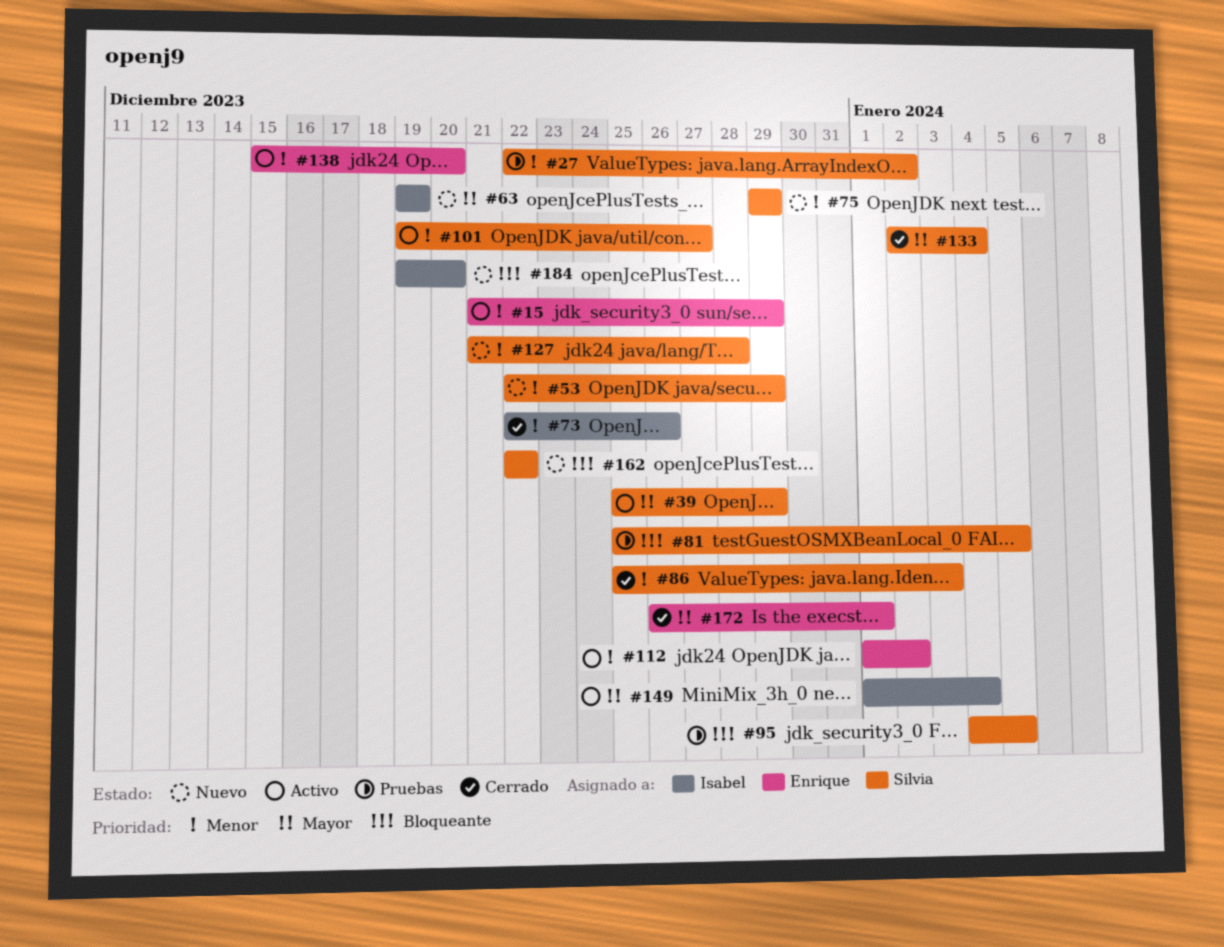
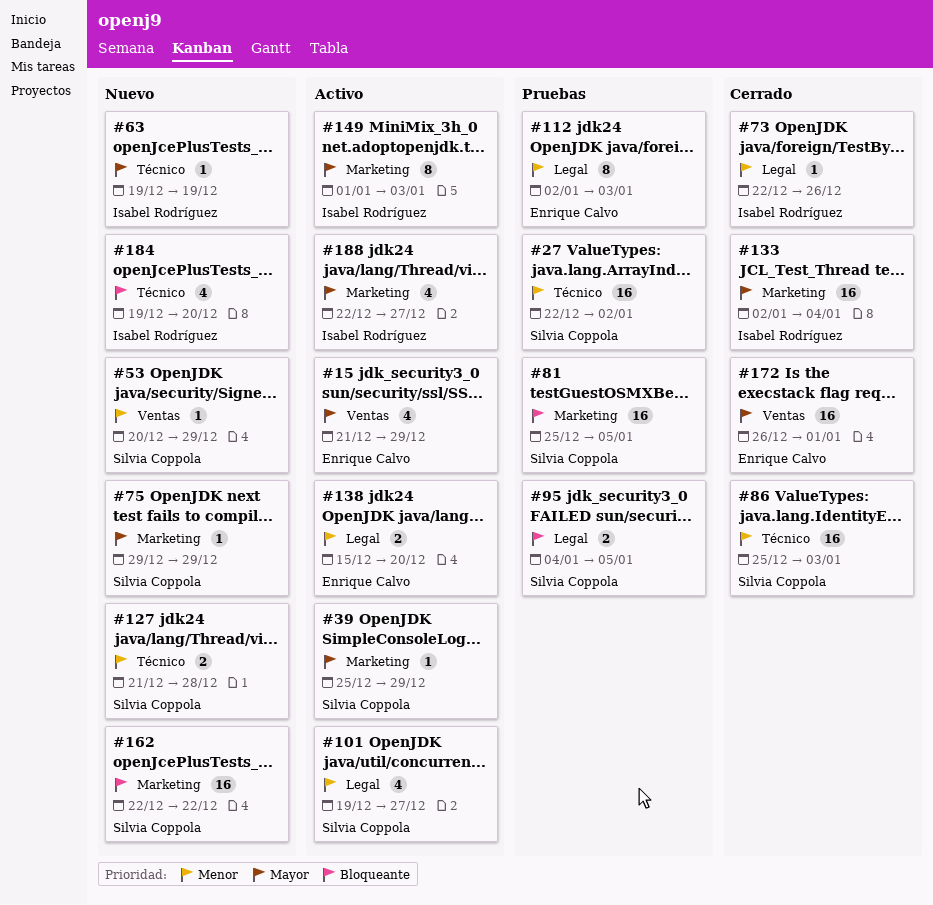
#15, priority: Menor -> Mayor
#53, start: Dec 22 -> Dec 20
#75, priority: Menor -> Mayor
#112, status: Activo -> Pruebas
#112, start: Jan 1 -> Jan 2
#112, due: Jan 2 -> Jan 3
#133, owner: Silvia Coppola -> Isabel Rodríguez
#149, due: Jan 4 -> Jan 3
#188: none -> present

